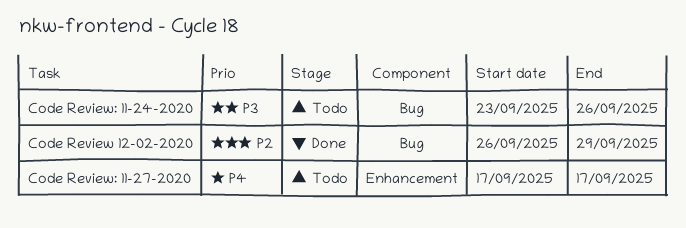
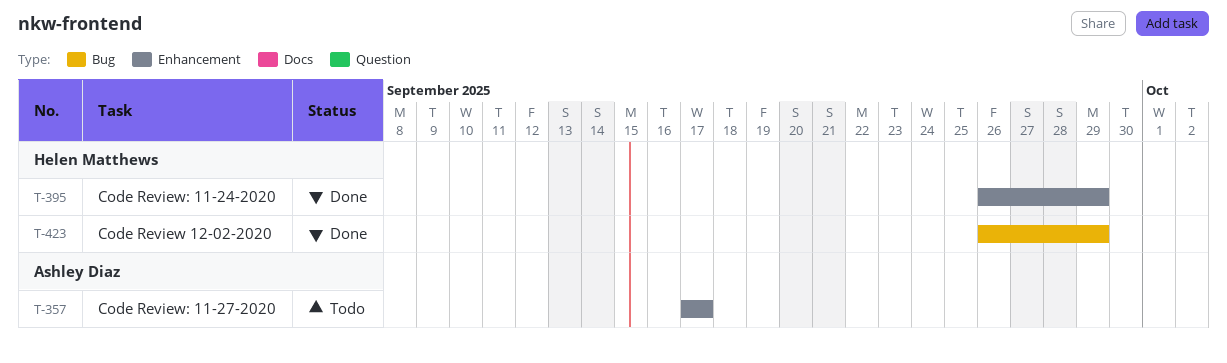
Code Review: 11-24-2020, status: Todo -> Done
Code Review: 11-24-2020, label: Bug -> Enhancement
Code Review: 11-24-2020, start: Sep 23 -> Sep 26
Code Review: 11-24-2020, due: Sep 26 -> Sep 29

